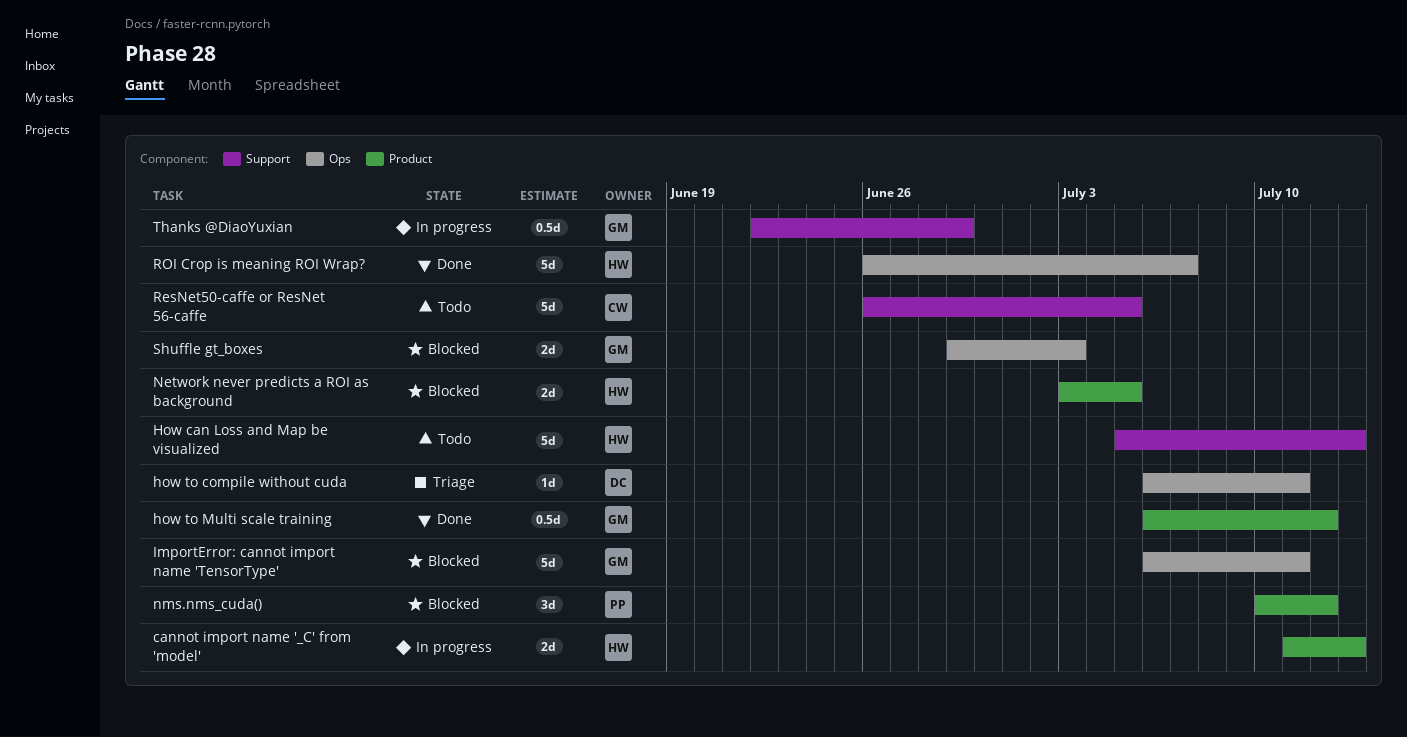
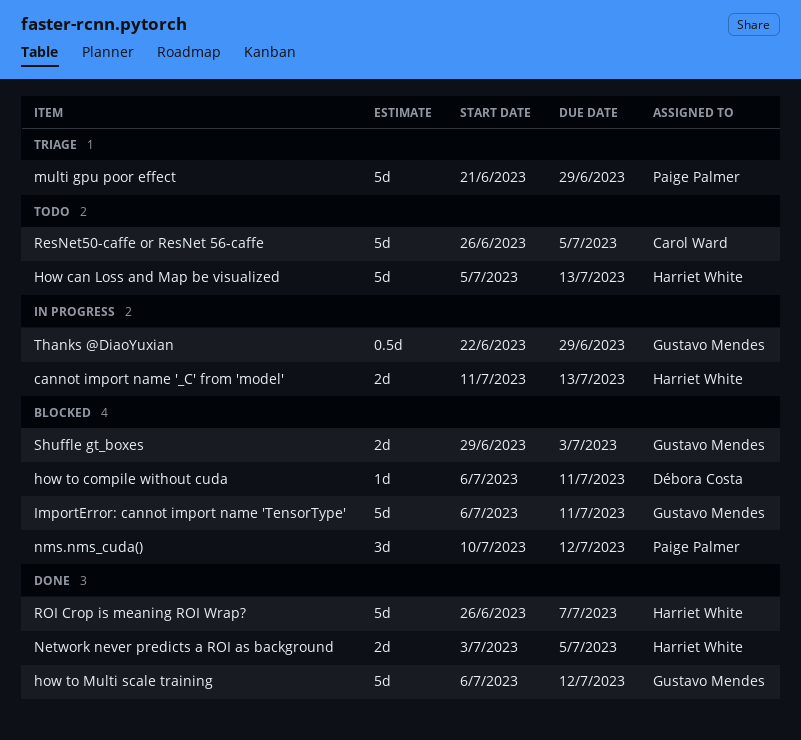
how to compile without cuda, status: Triage -> Blocked
how to Multi scale training, estimate: 0.5d -> 5d
multi gpu poor effect: none -> present
Network never predicts a ROI as background, status: Blocked -> Done

